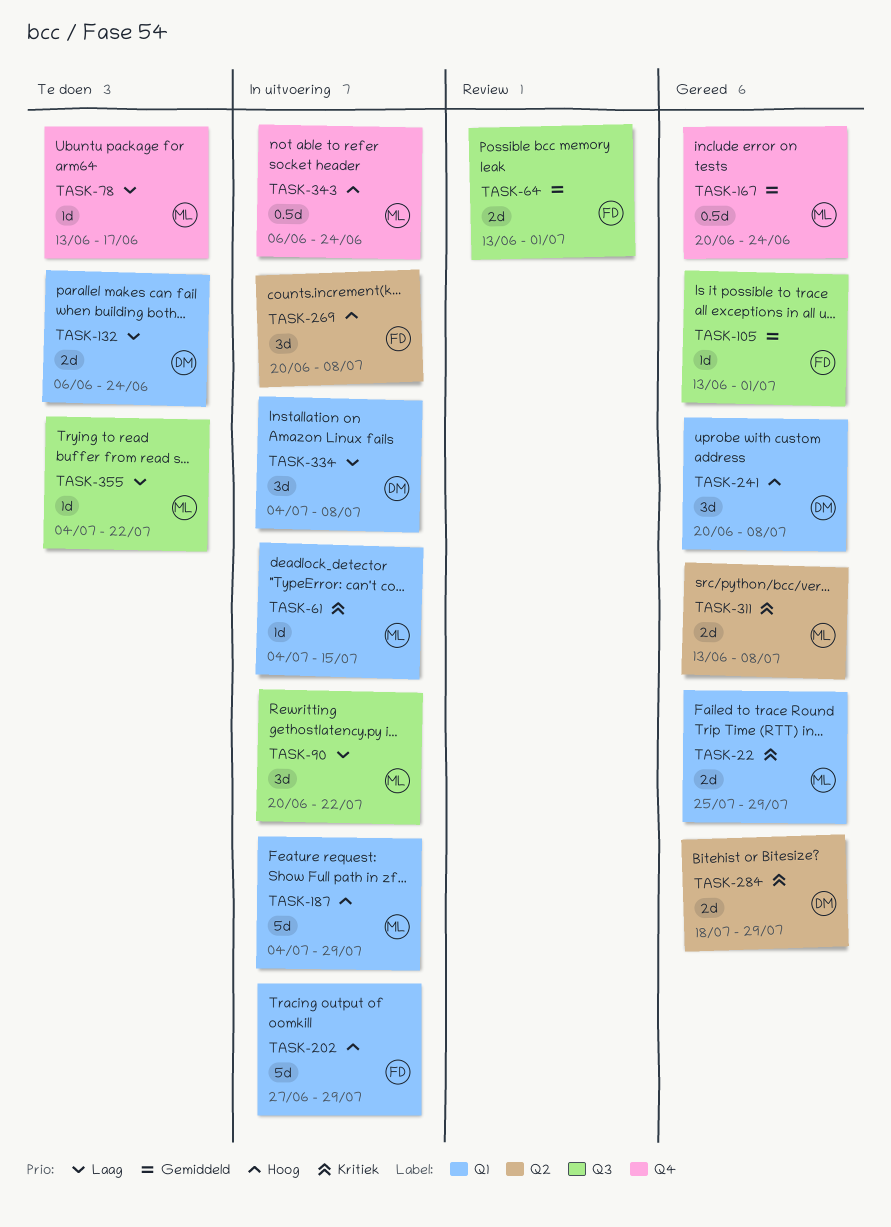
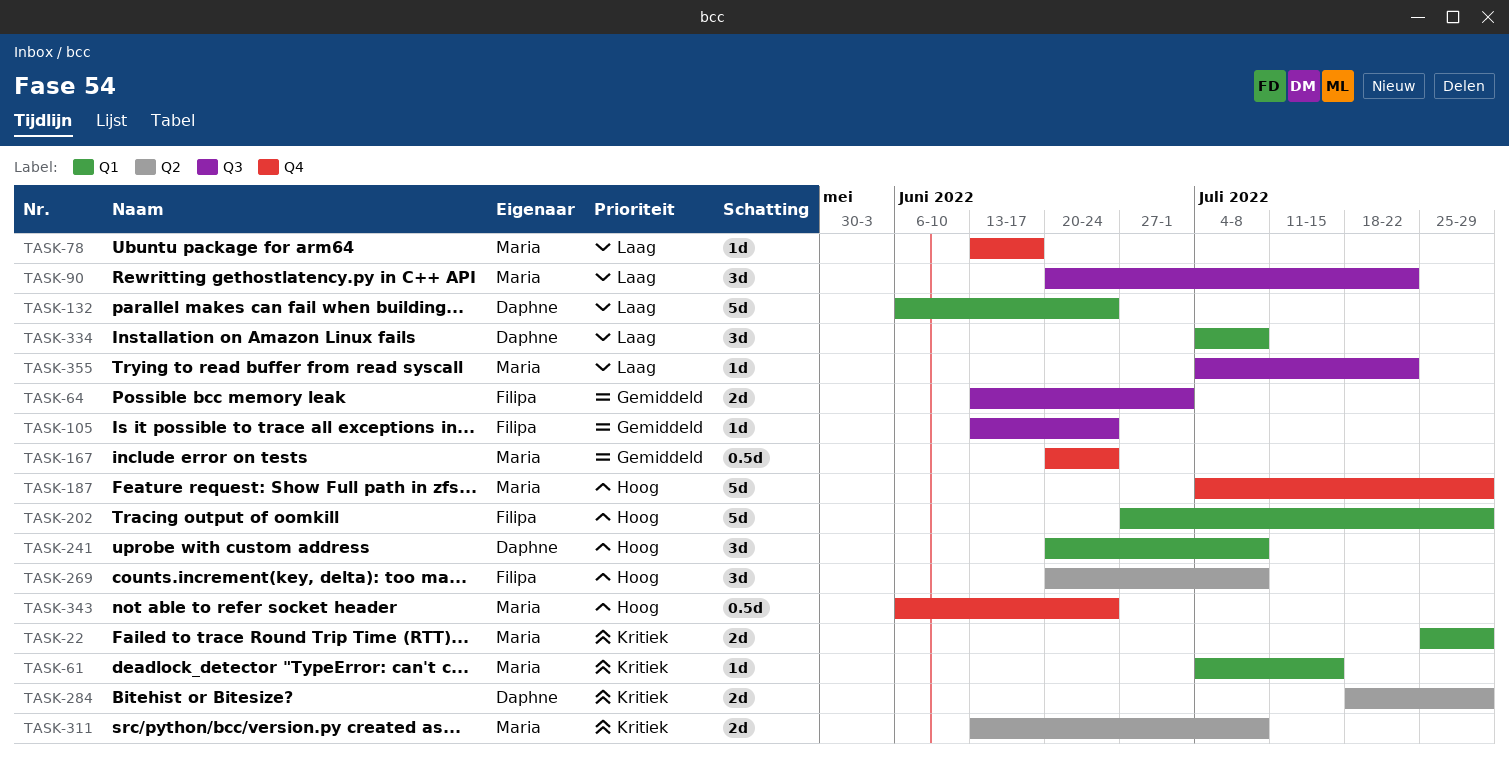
TASK-105, due: Jul 1 -> Jun 24
TASK-132, estimate: 2d -> 5d
TASK-187, label: Q1 -> Q4

